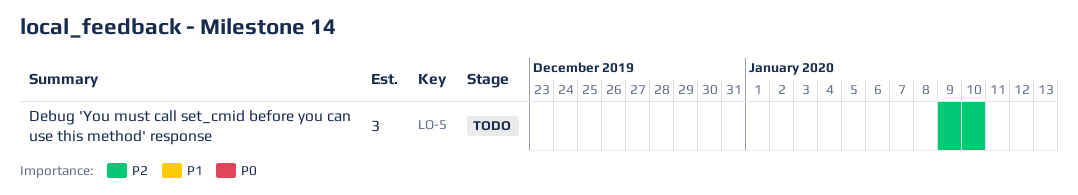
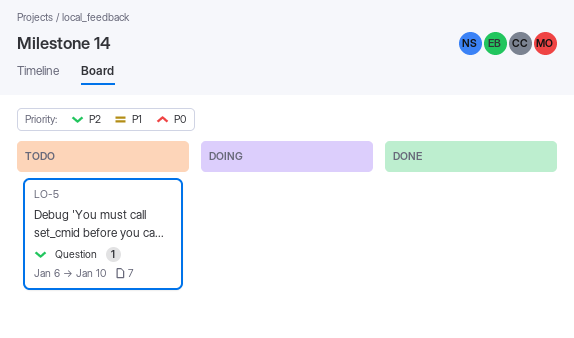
LO-5, estimate: 3 -> 1
LO-5, start: Jan 9 -> Jan 6

